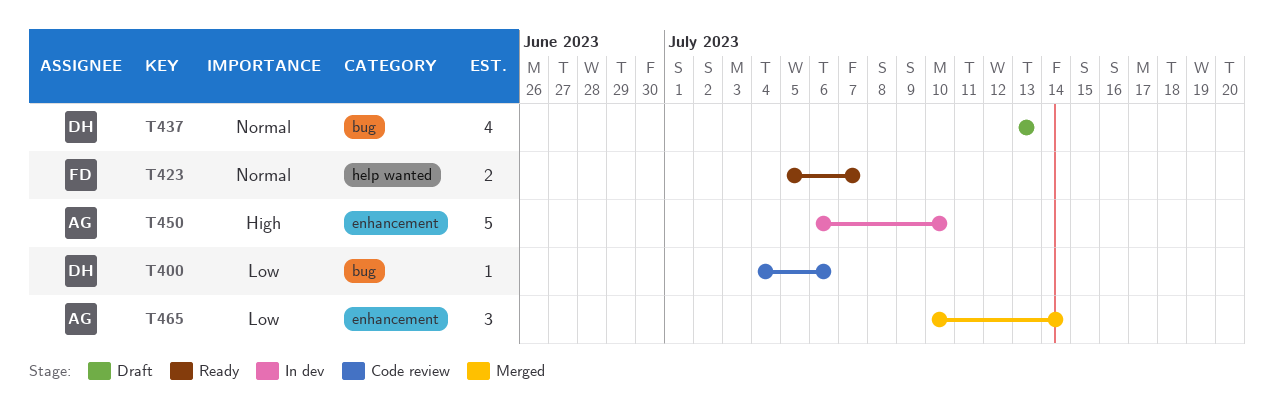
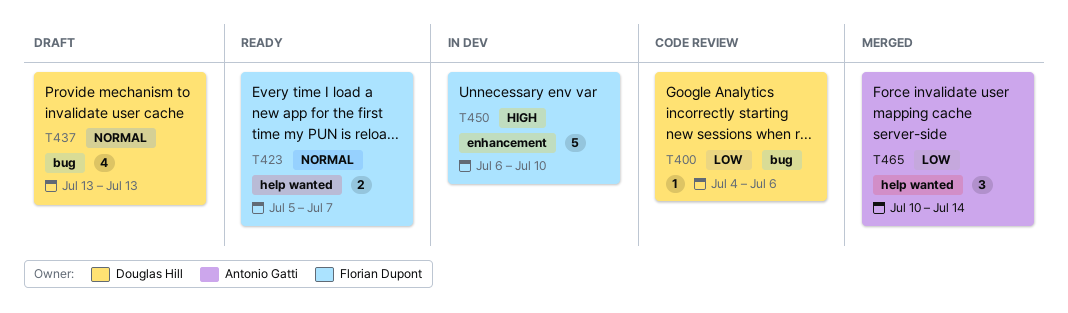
T450, owner: Antonio Gatti -> Florian Dupont
T465, label: enhancement -> help wanted

